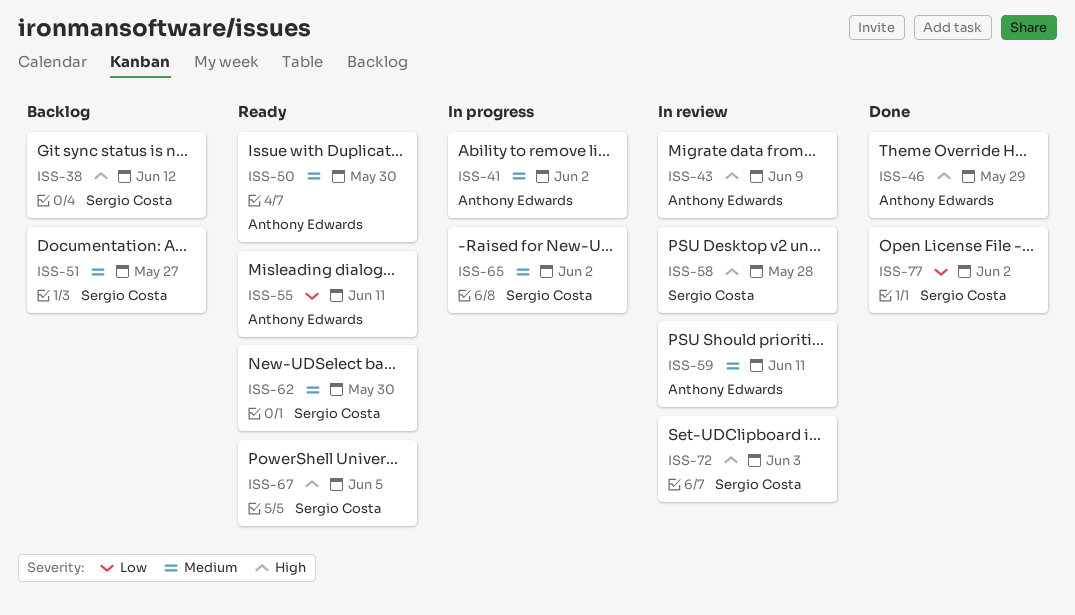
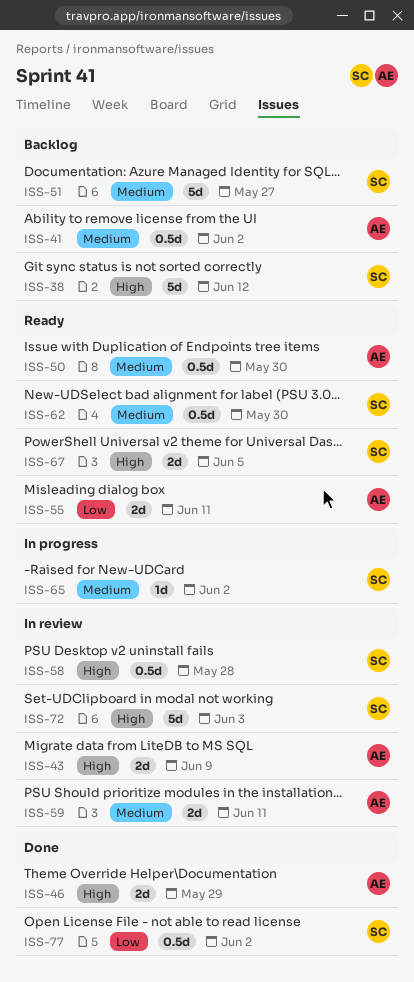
ISS-41, status: In progress -> Backlog

